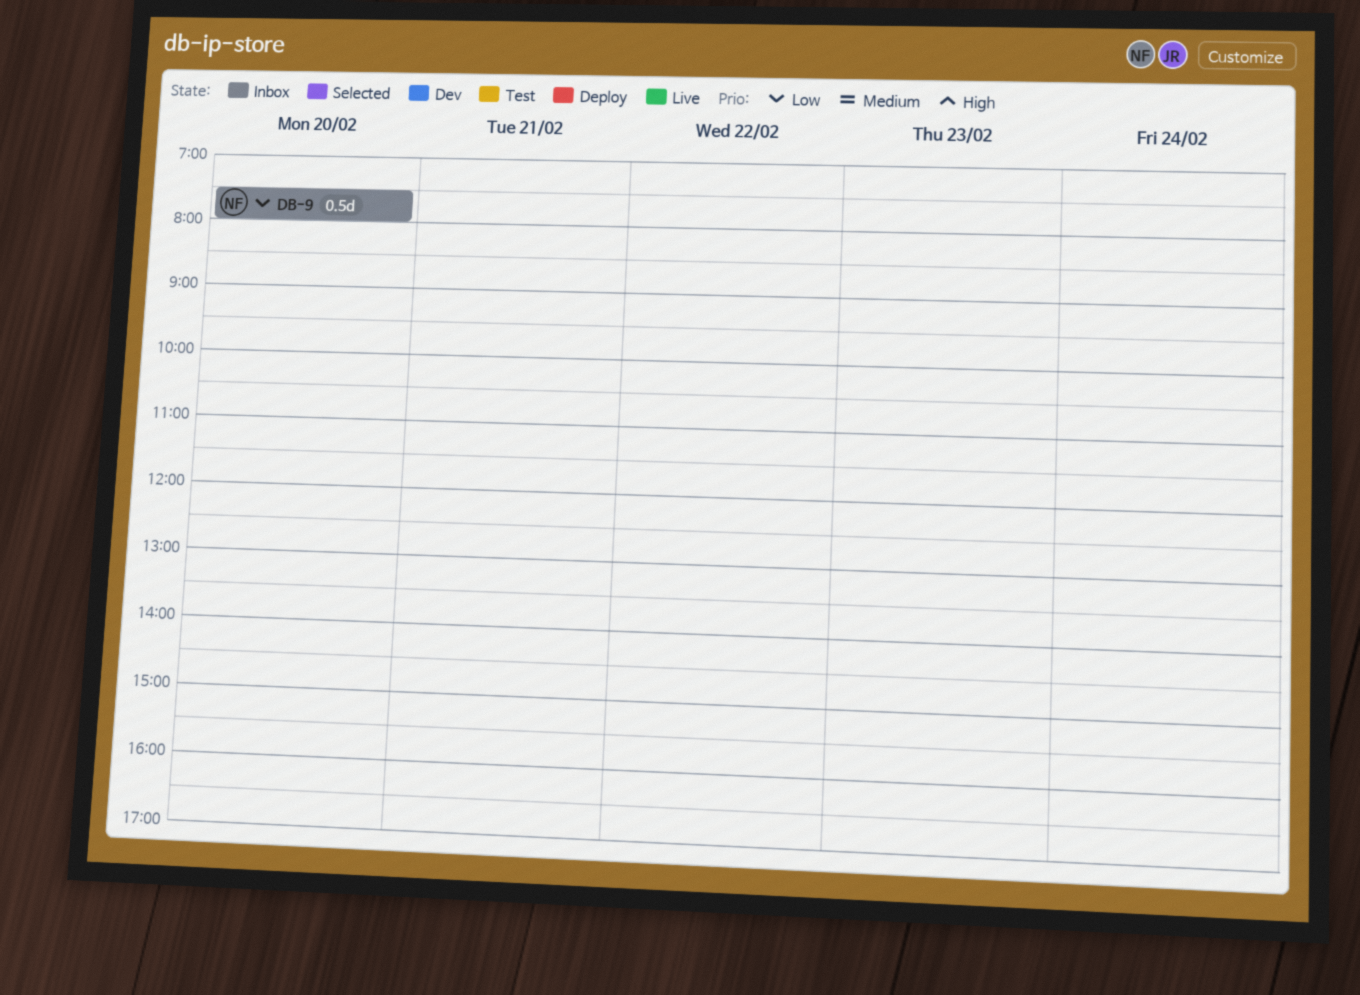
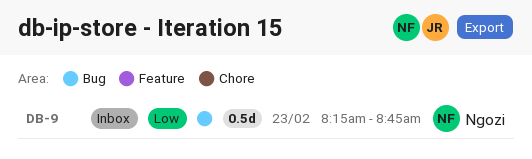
DB-9, day: Feb 20 -> Feb 23
DB-9, begins: 07:30 -> 08:15
DB-9, ends: 08:00 -> 08:45

